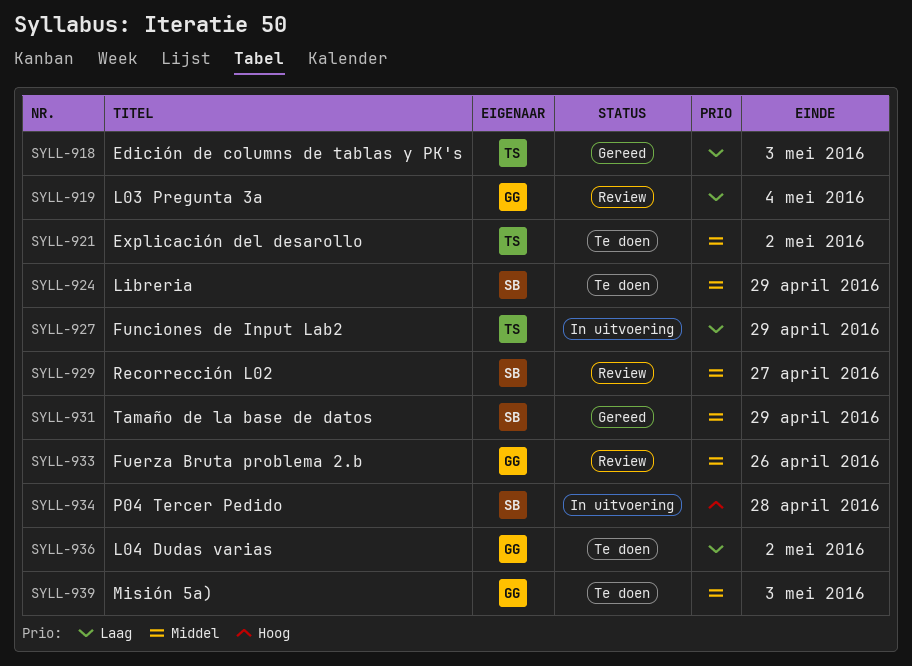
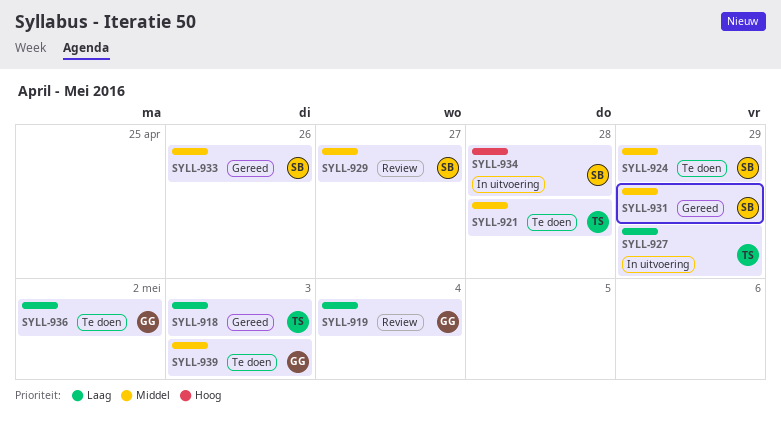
SYLL-921, due: May 2 -> Apr 28
SYLL-933, status: Review -> Gereed
SYLL-933, owner: GG -> SB

